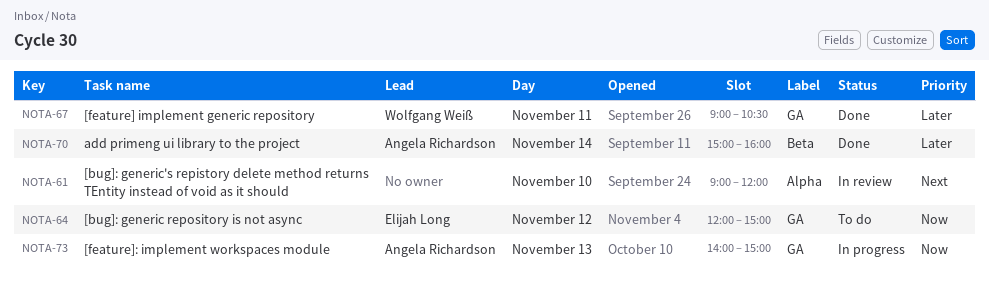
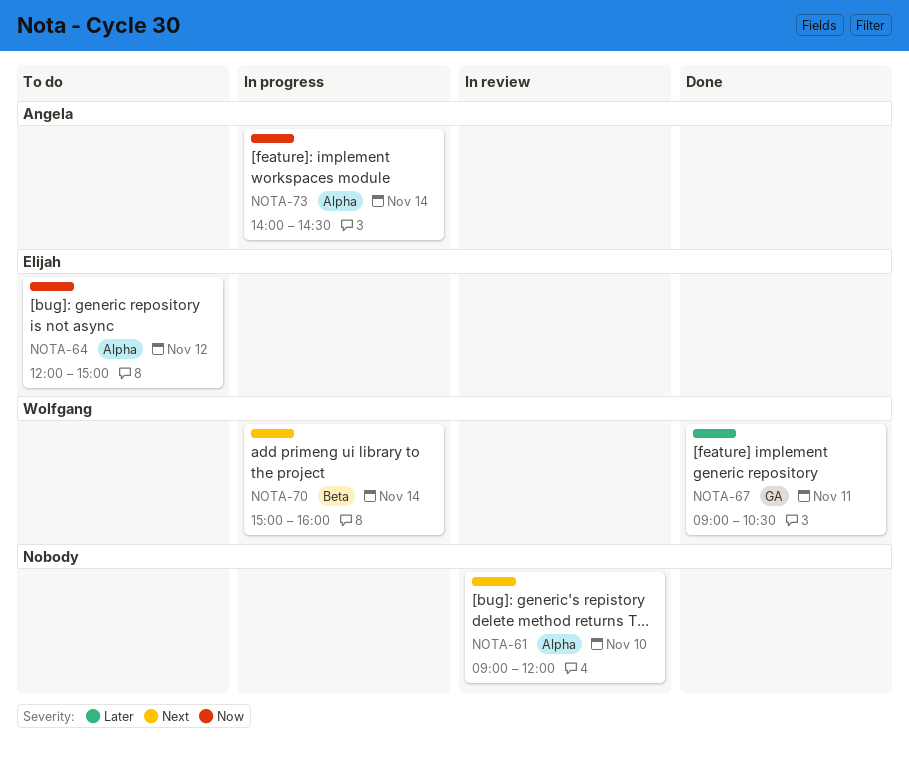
NOTA-64, label: GA -> Alpha
NOTA-70, status: Done -> In progress
NOTA-70, owner: Angela Richardson -> Wolfgang Weiß
NOTA-70, priority: Later -> Next
NOTA-73, label: GA -> Alpha
NOTA-73, day: Nov 13 -> Nov 14
NOTA-73, ends: 15:00 -> 14:30

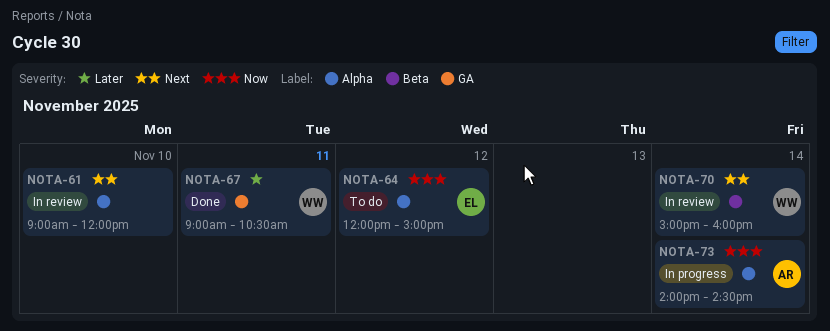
NOTA-70, status: In progress -> In review

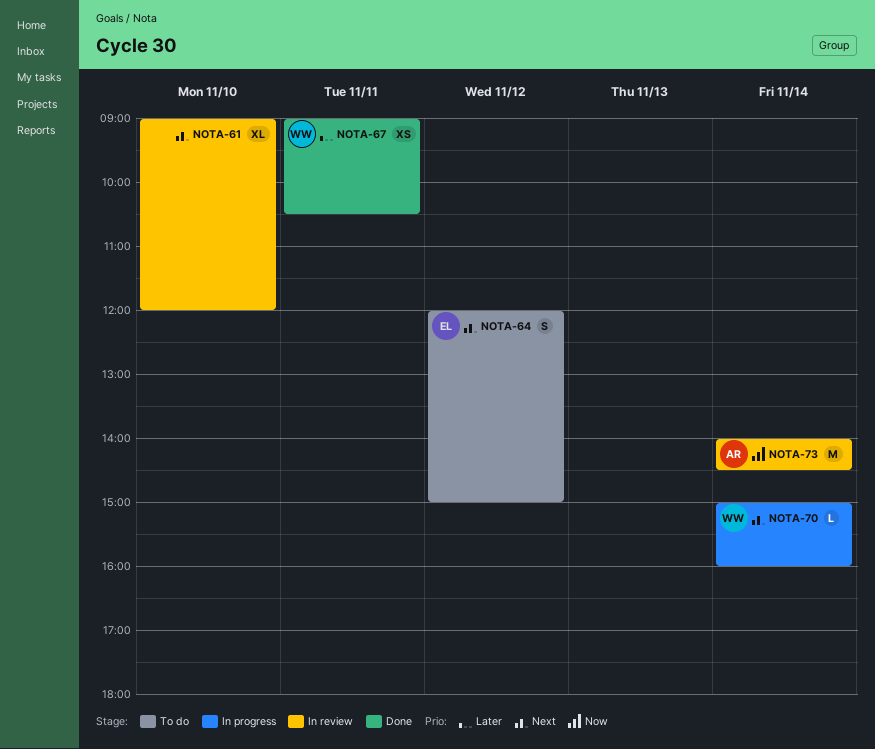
NOTA-64, priority: Now -> Next
NOTA-70, status: In review -> In progress
NOTA-73, status: In progress -> In review

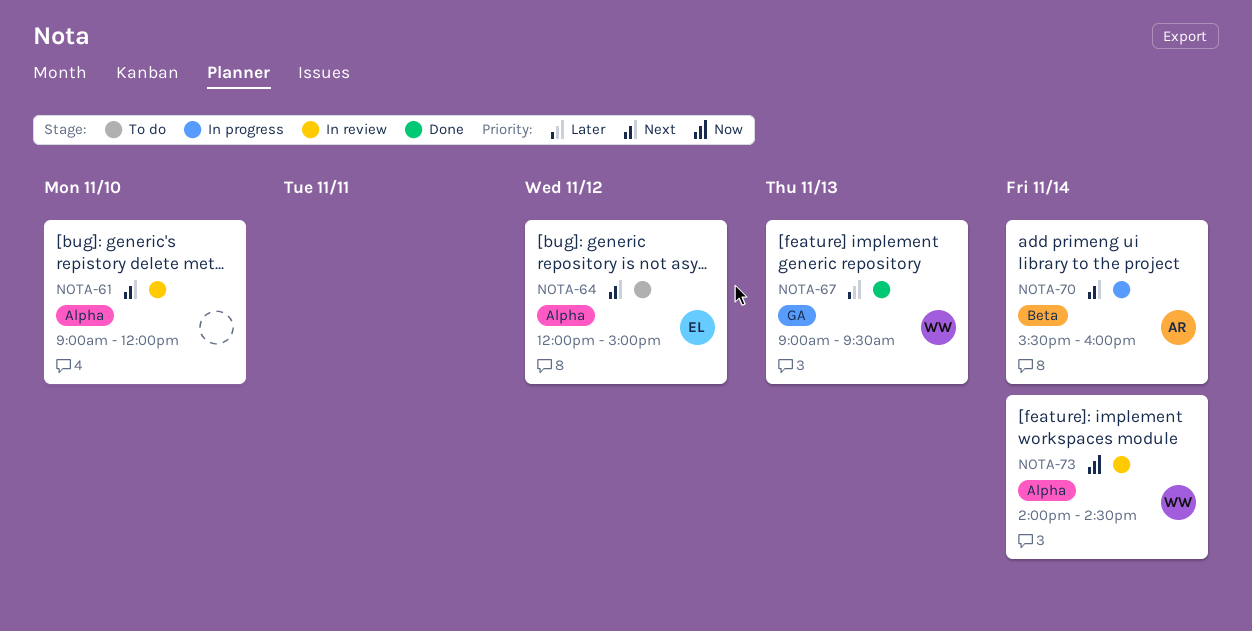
NOTA-67, day: Nov 11 -> Nov 13
NOTA-67, ends: 10:30 -> 09:30
NOTA-70, owner: WW -> AR
NOTA-70, begins: 15:00 -> 15:30
NOTA-73, owner: AR -> WW

